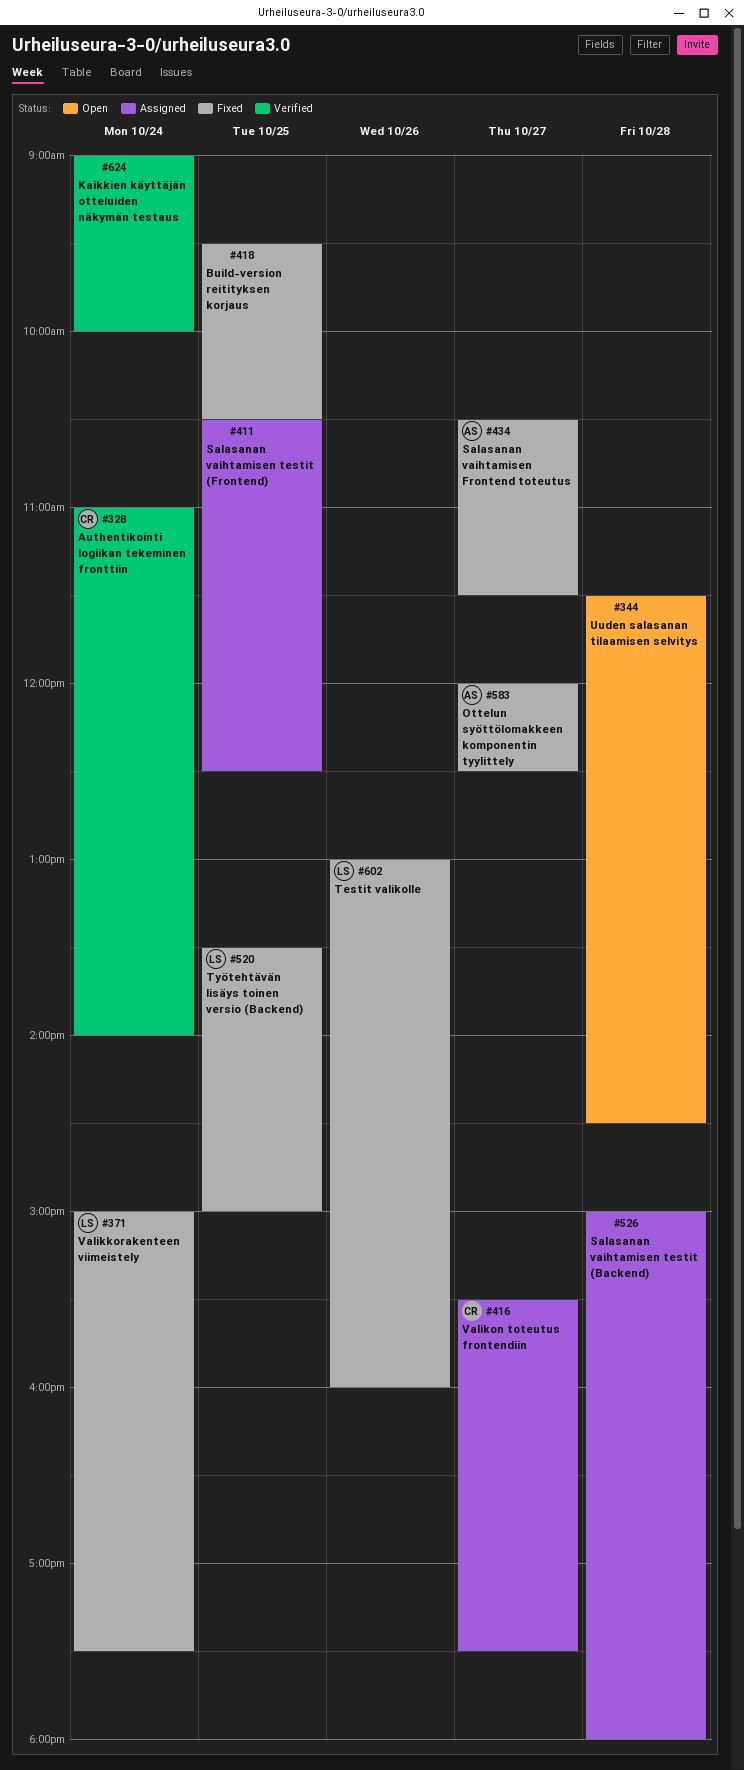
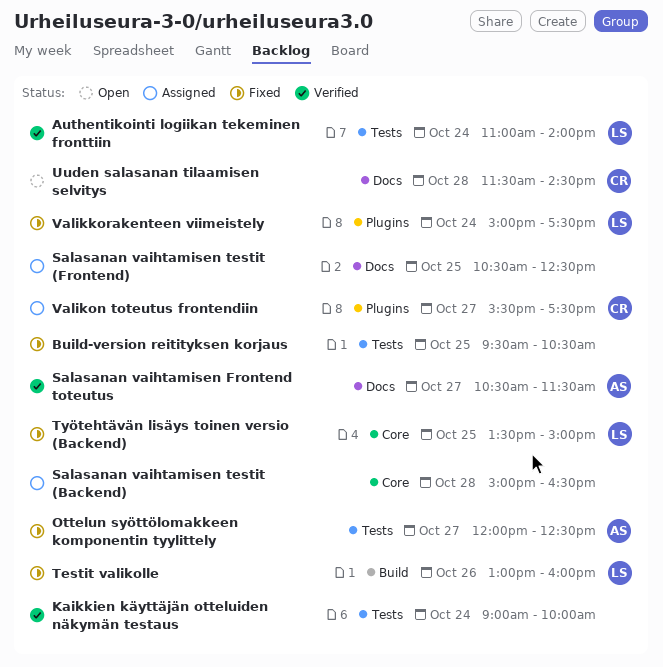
Authentikointi logiikan tekeminen fronttiin, owner: CR -> LS
Salasanan vaihtamisen Frontend toteutus, status: Fixed -> Verified
Salasanan vaihtamisen testit (Backend), ends: 18:00 -> 16:30
Uuden salasanan tilaamisen selvitys, owner: none -> CR

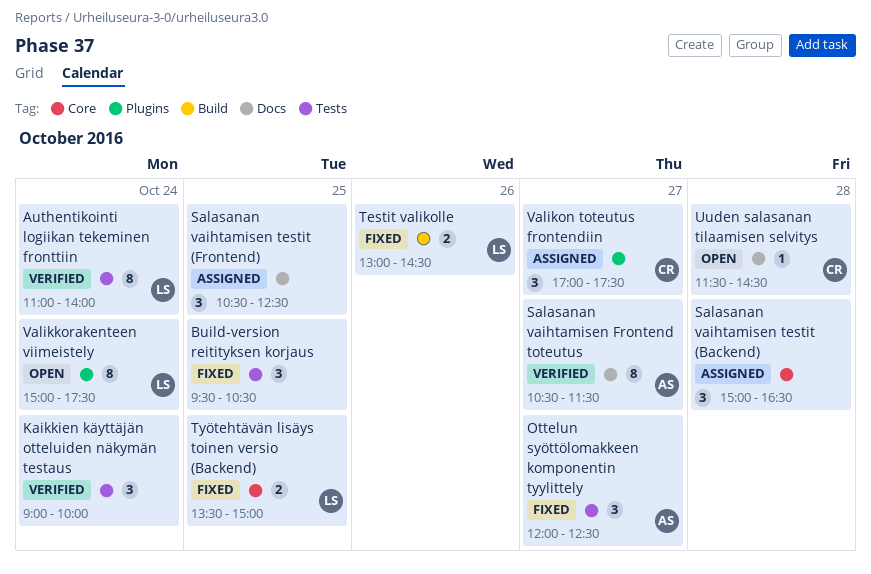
Testit valikolle, ends: 16:00 -> 14:30
Valikkorakenteen viimeistely, status: Fixed -> Open
Valikon toteutus frontendiin, begins: 15:30 -> 17:00

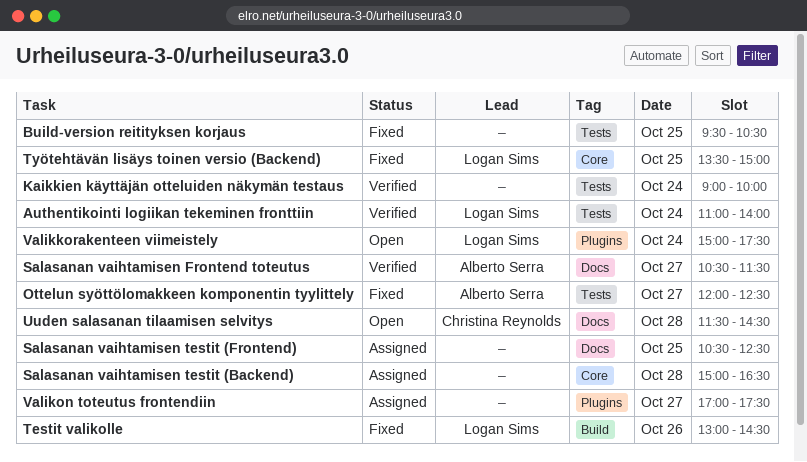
Valikon toteutus frontendiin, owner: Christina Reynolds -> none

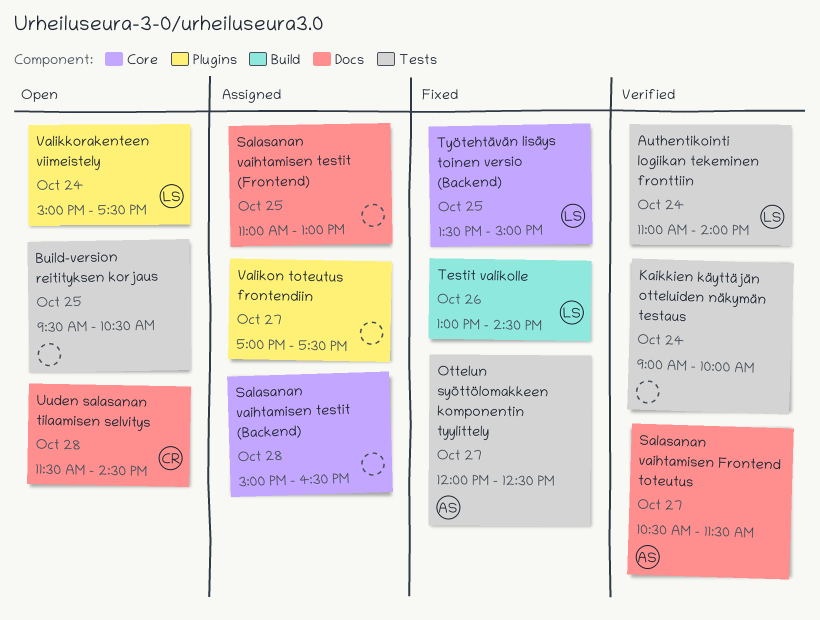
Build-version reitityksen korjaus, status: Fixed -> Open
Salasanan vaihtamisen testit (Frontend), begins: 10:30 -> 11:00
Salasanan vaihtamisen testit (Frontend), ends: 12:30 -> 13:00

